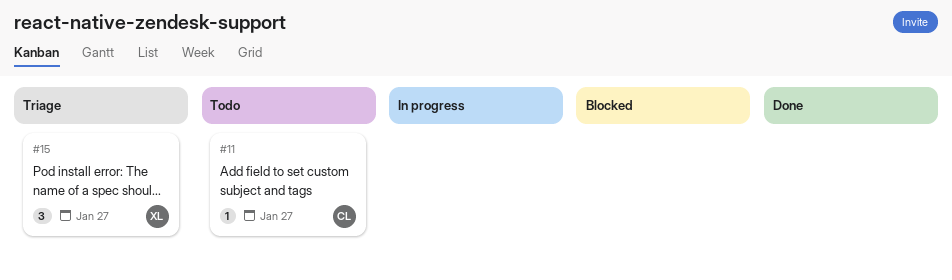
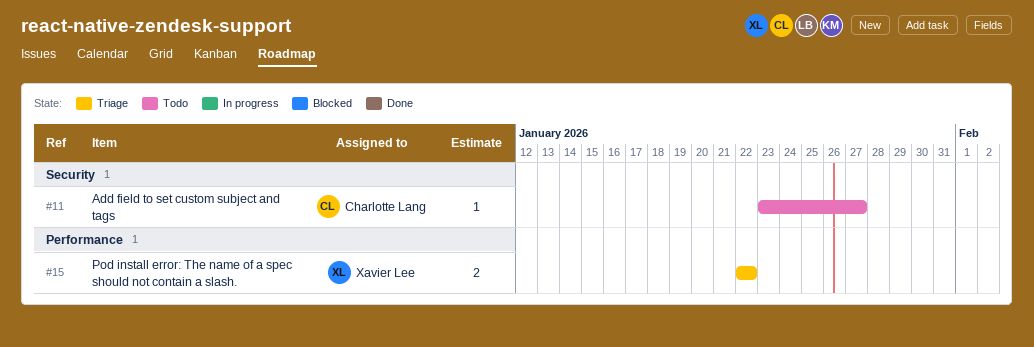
#15, estimate: 3 -> 2
#15, due: Jan 27 -> Jan 22

